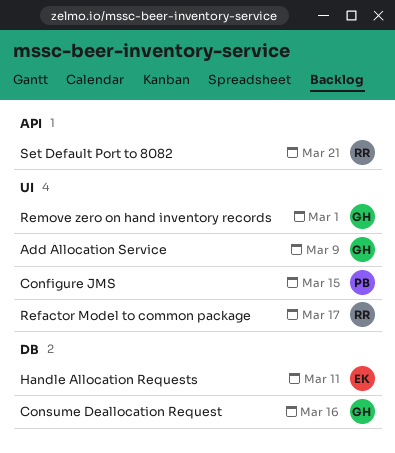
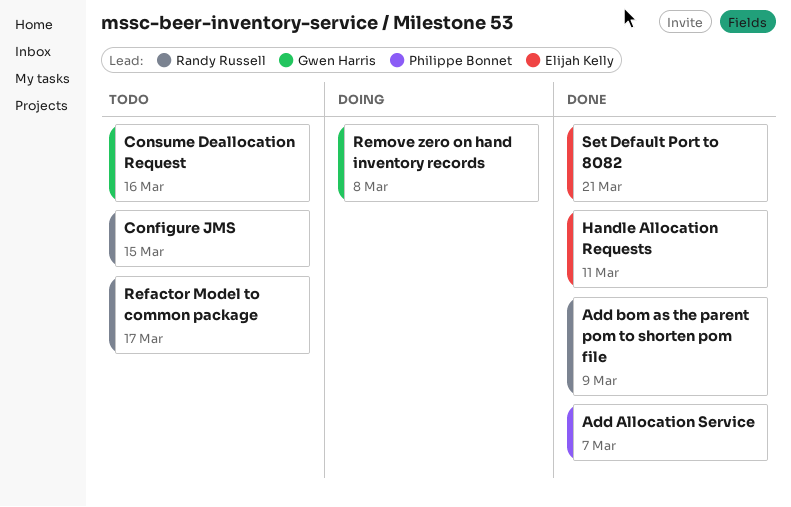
Add Allocation Service, owner: Gwen Harris -> Philippe Bonnet
Add Allocation Service, due: Mar 9 -> Mar 7
Add bom as the parent pom to shorten pom file: none -> present
Configure JMS, owner: Philippe Bonnet -> Randy Russell
Remove zero on hand inventory records, due: Mar 1 -> Mar 8
Set Default Port to 8082, owner: Randy Russell -> Elijah Kelly

